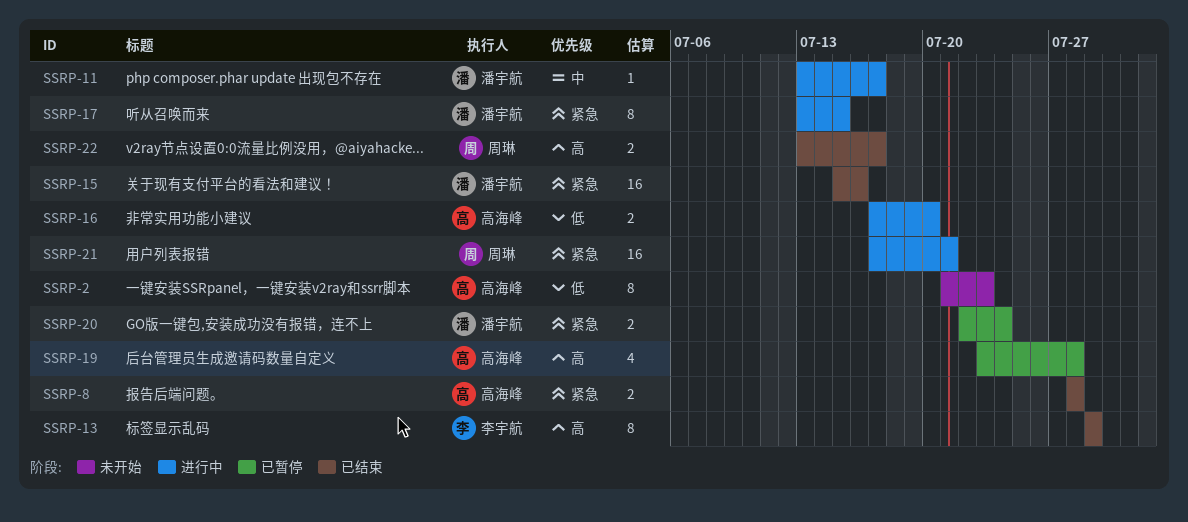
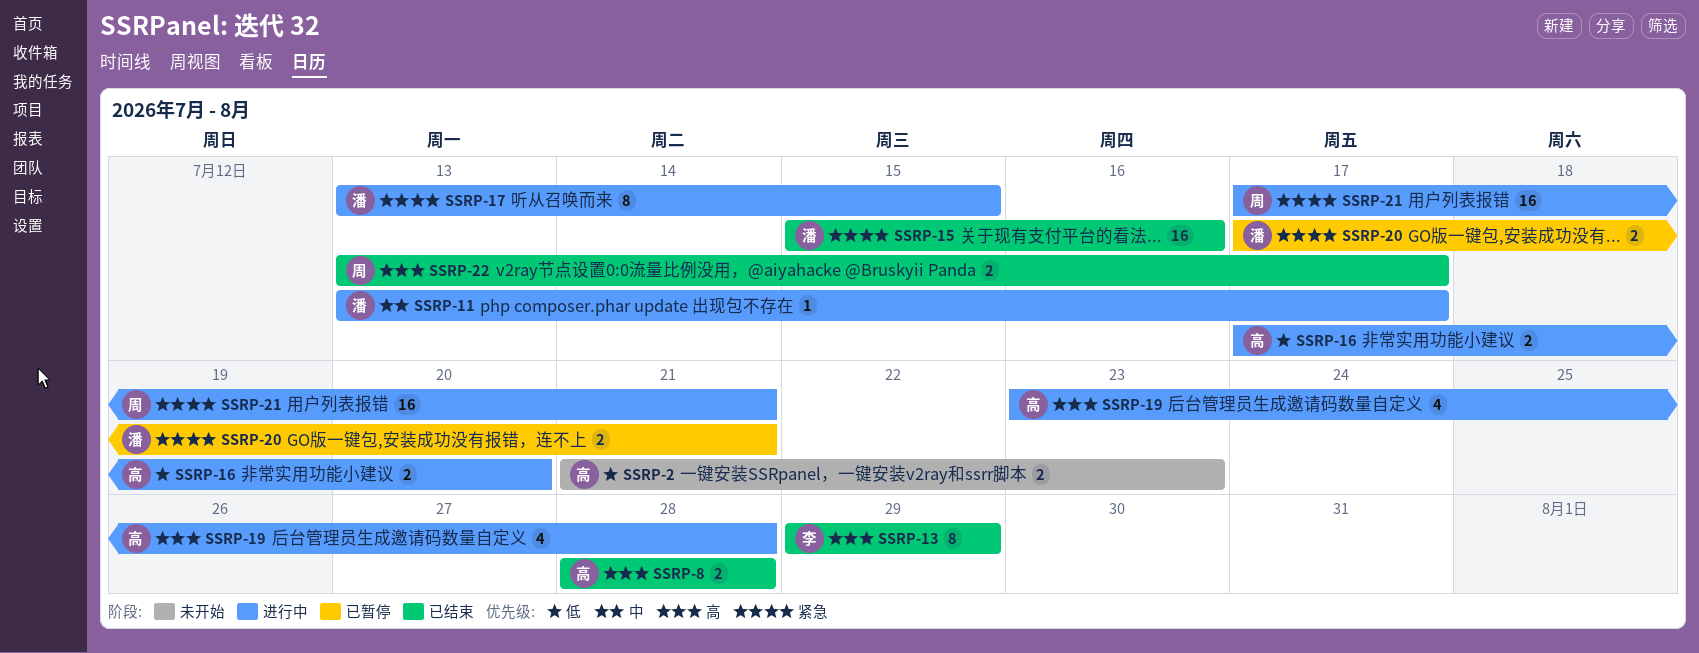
SSRP-2, estimate: 8 -> 2
SSRP-8, priority: 紧急 -> 高
SSRP-19, status: 已暂停 -> 进行中
SSRP-20, start: Jul 22 -> Jul 17
SSRP-20, due: Jul 24 -> Jul 21

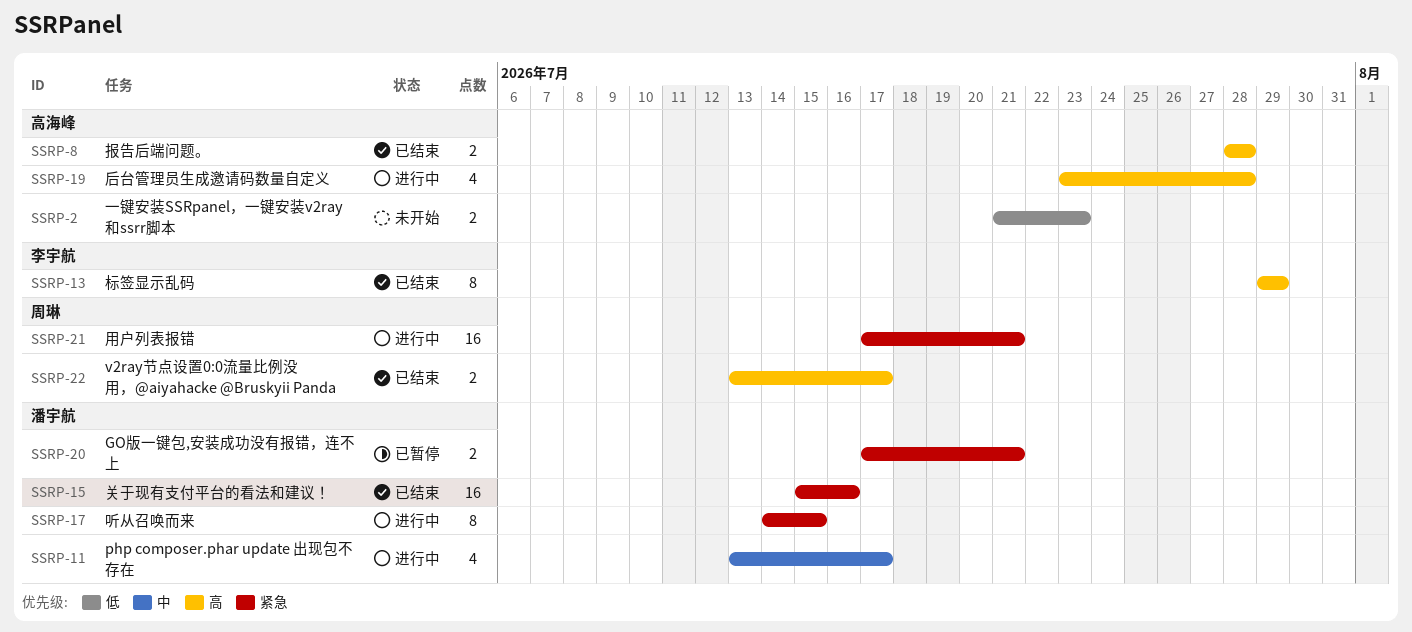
SSRP-11, estimate: 1 -> 4
SSRP-16: present -> none
SSRP-17, start: Jul 13 -> Jul 14

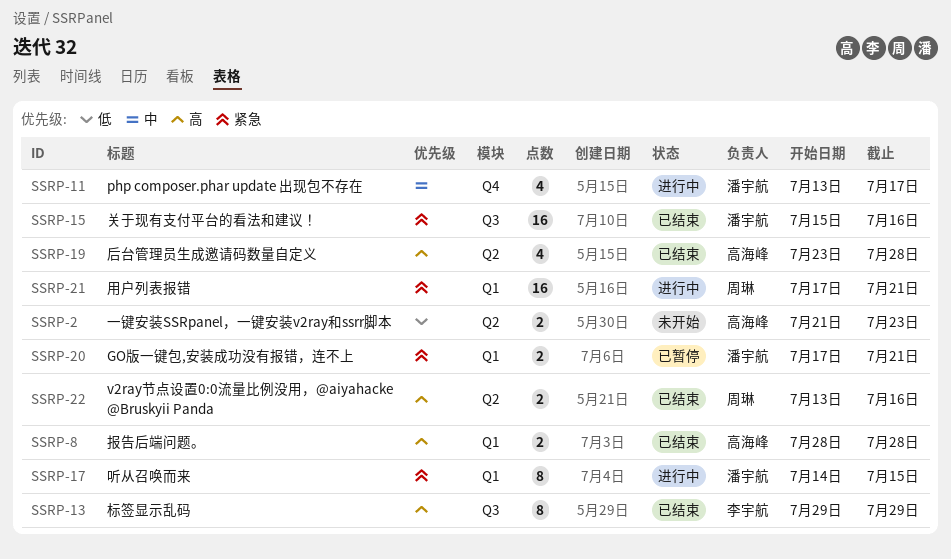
SSRP-19, status: 进行中 -> 已结束
SSRP-22, due: Jul 17 -> Jul 16

